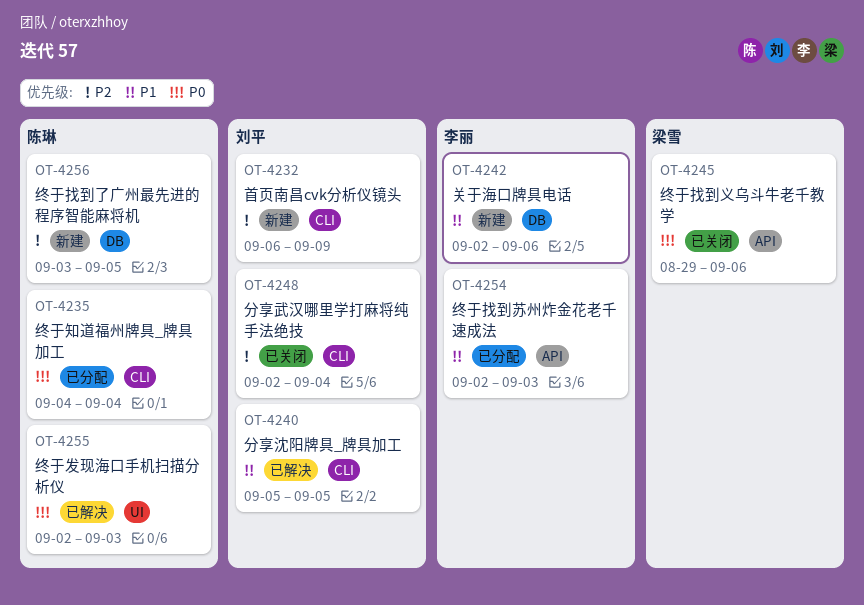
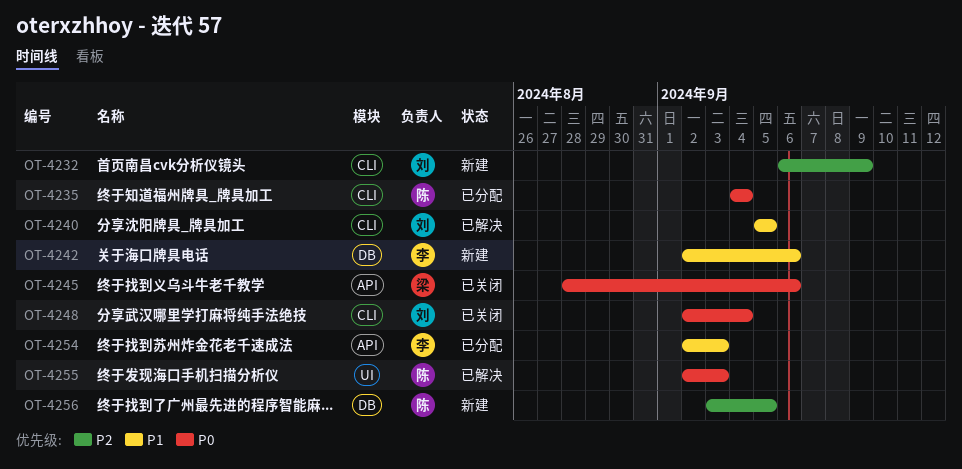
OT-4245, start: Aug 29 -> Aug 28
OT-4248, priority: P2 -> P0

